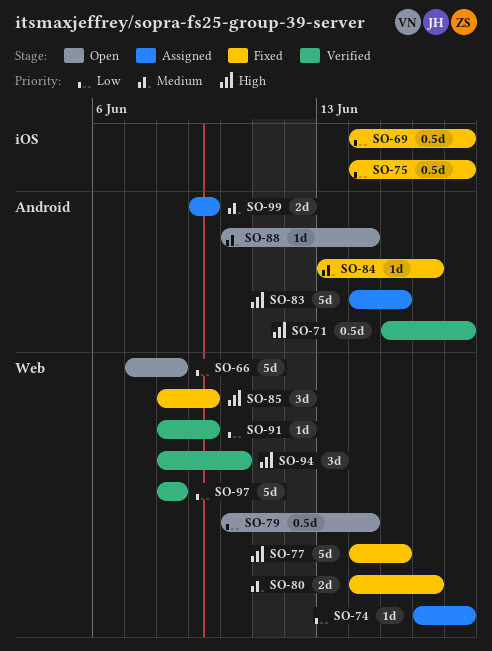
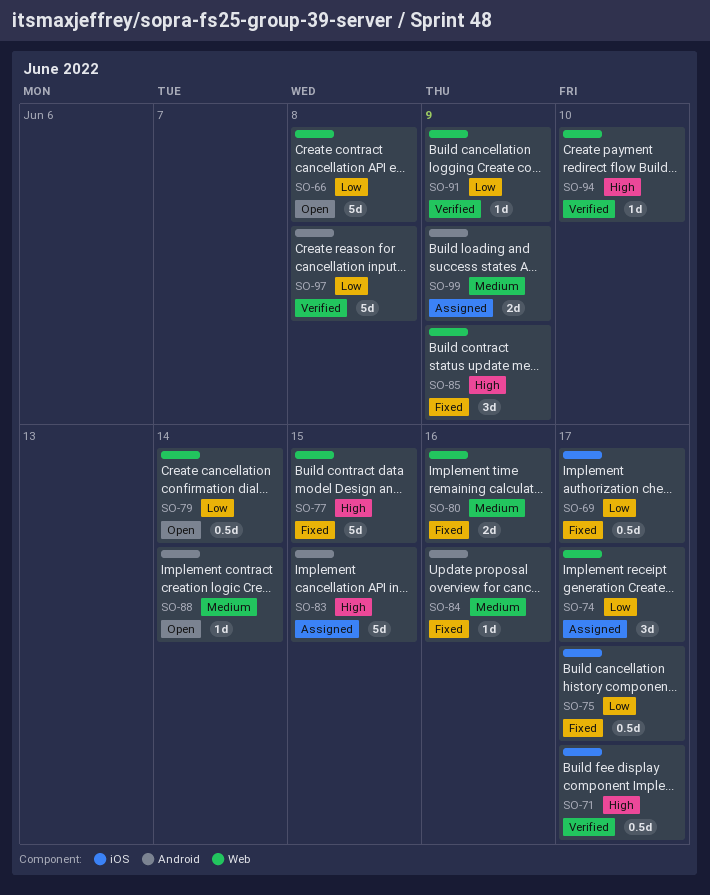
SO-71, label: Android -> iOS
SO-74, estimate: 1d -> 3d
SO-94, estimate: 3d -> 1d
SO-97, label: Web -> Android

